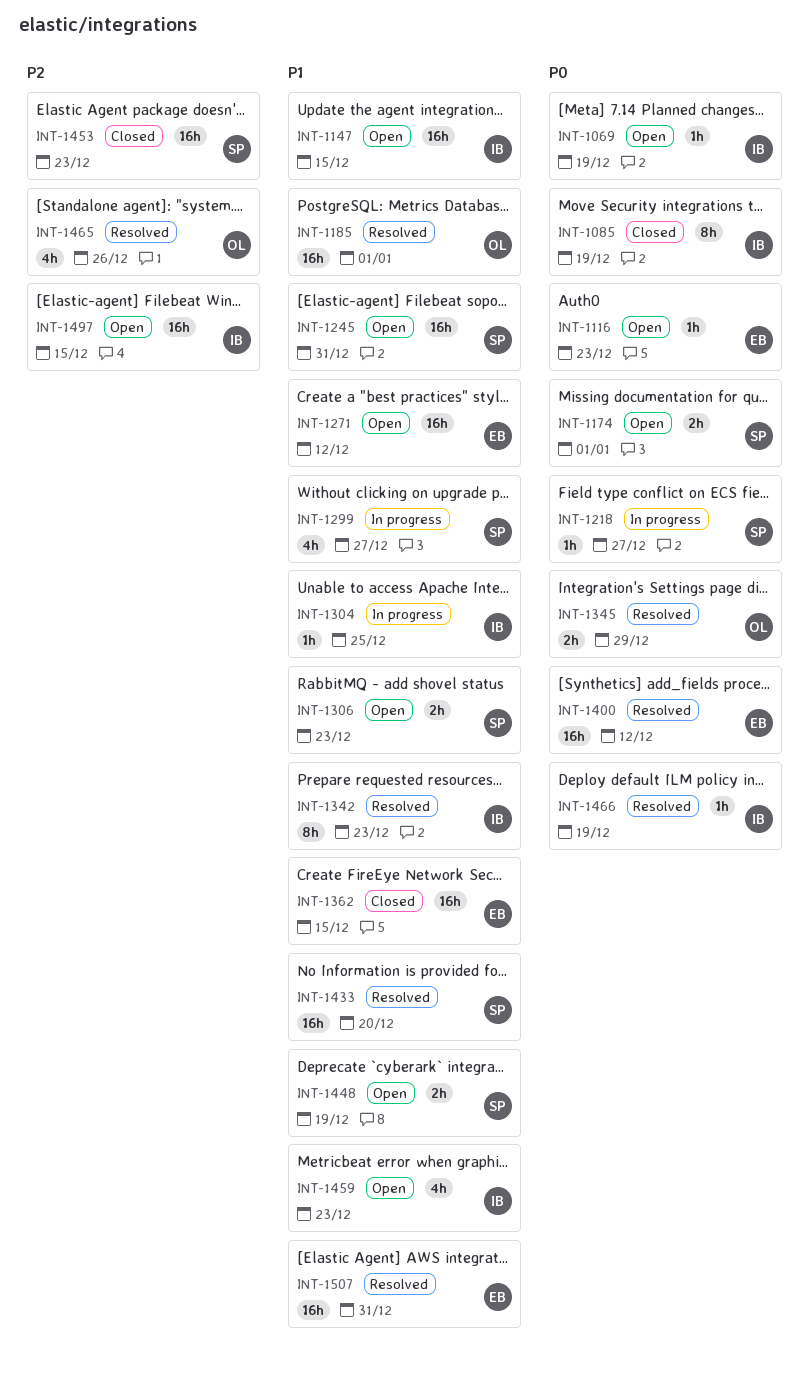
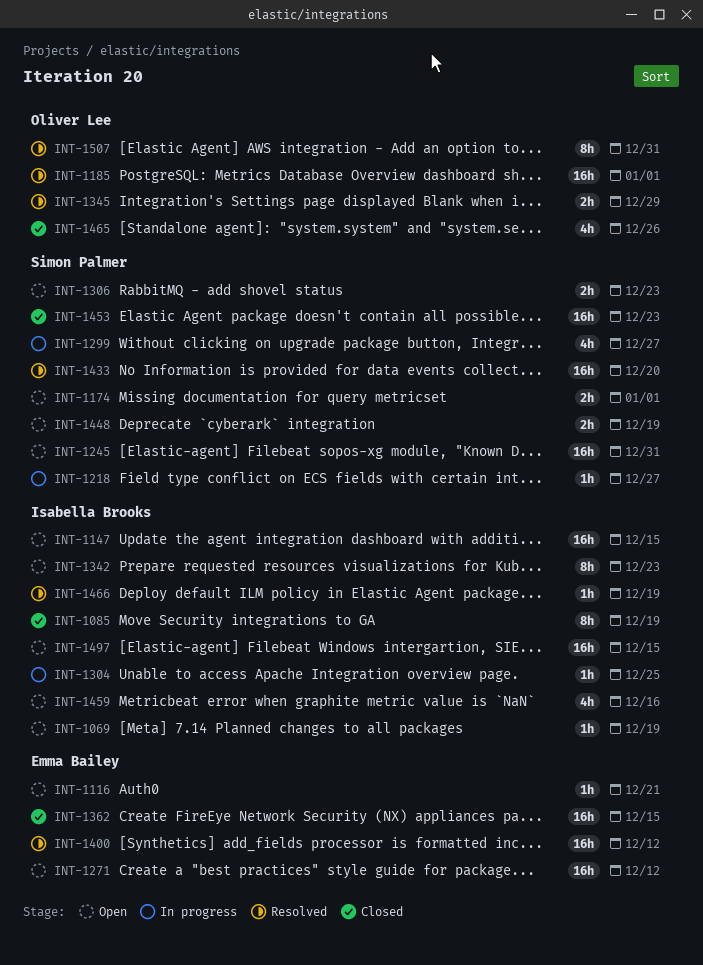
INT-1116, due: Dec 23 -> Dec 21
INT-1342, status: Resolved -> Open
INT-1459, due: Dec 23 -> Dec 16
INT-1465, status: Resolved -> Closed
INT-1507, owner: Emma Bailey -> Oliver Lee
INT-1507, estimate: 16h -> 8h

